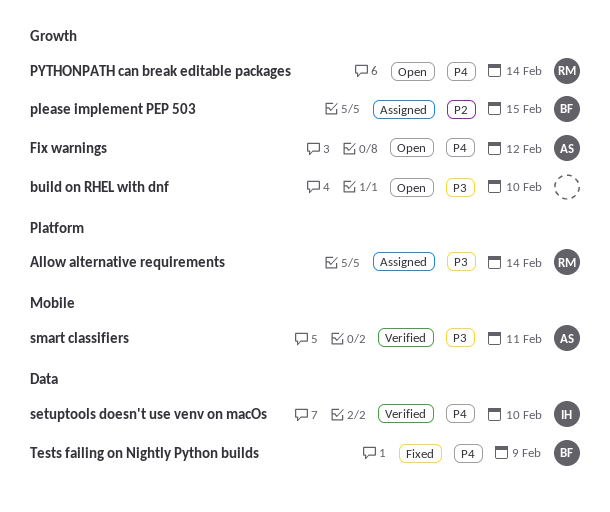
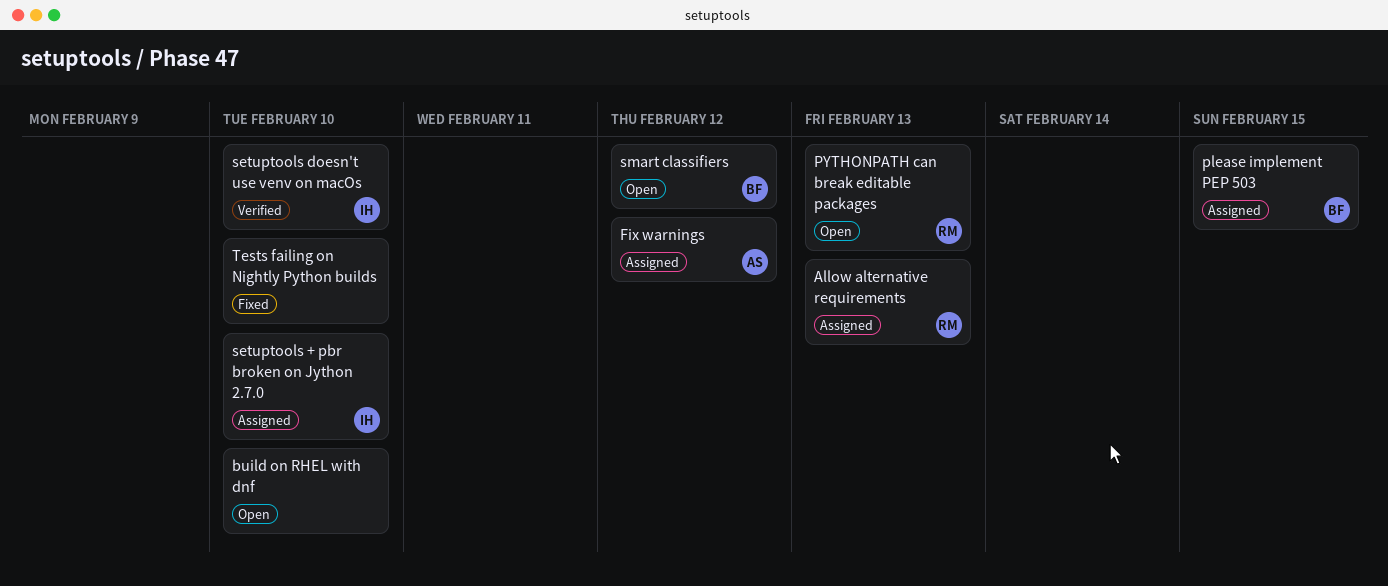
Allow alternative requirements, due: Feb 14 -> Feb 13
Fix warnings, status: Open -> Assigned
PYTHONPATH can break editable packages, due: Feb 14 -> Feb 13
setuptools + pbr broken on Jython 2.7.0: none -> present
smart classifiers, status: Verified -> Open
smart classifiers, owner: AS -> BF
smart classifiers, due: Feb 11 -> Feb 12
Tests failing on Nightly Python builds, owner: BF -> none
Tests failing on Nightly Python builds, due: Feb 9 -> Feb 10

